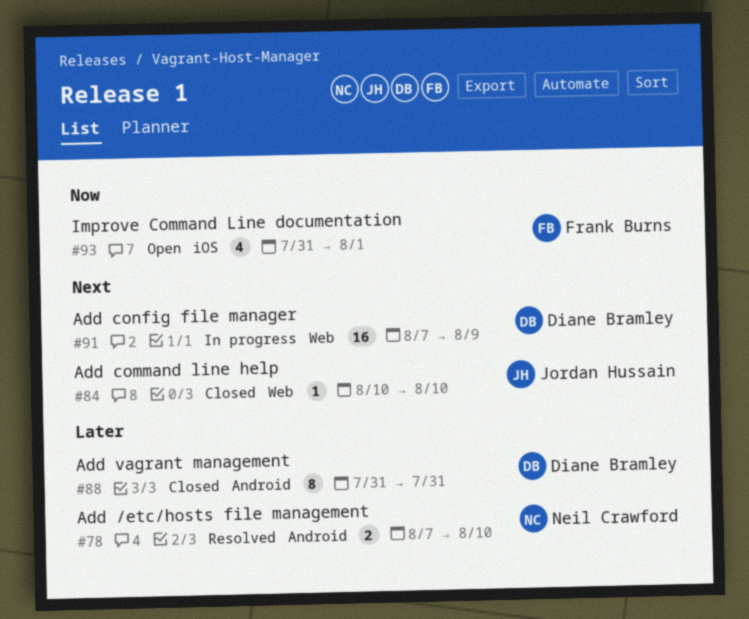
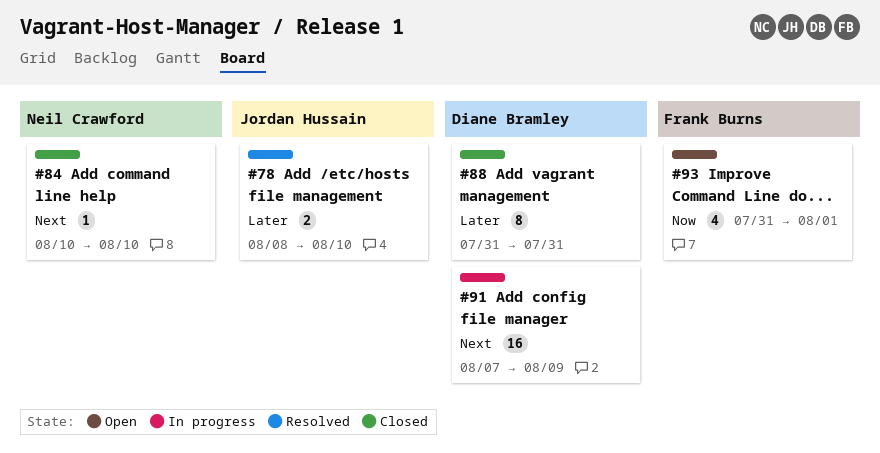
#78, owner: Neil Crawford -> Jordan Hussain
#78, start: Aug 7 -> Aug 8
#84, owner: Jordan Hussain -> Neil Crawford

